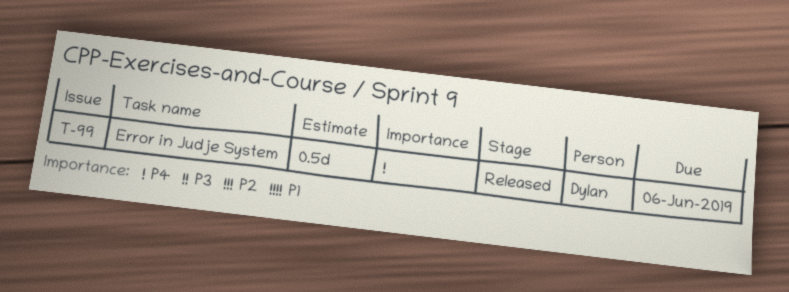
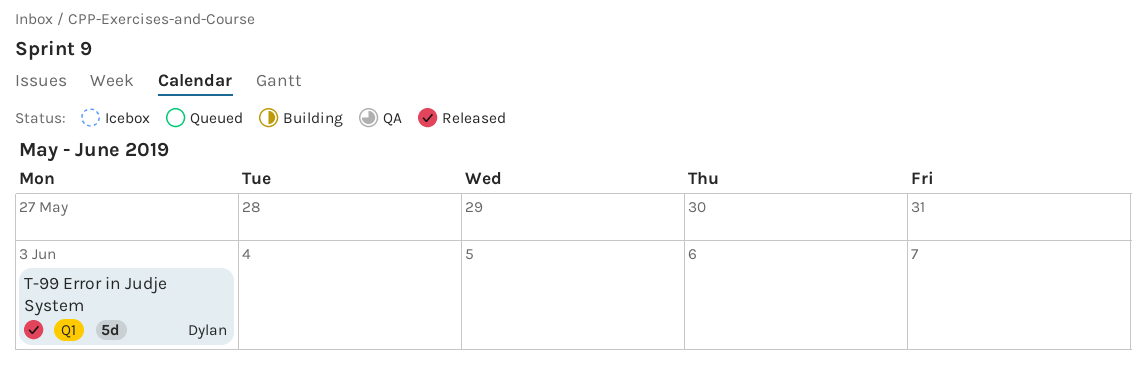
T-99, estimate: 0.5d -> 5d
T-99, due: Jun 6 -> Jun 3

